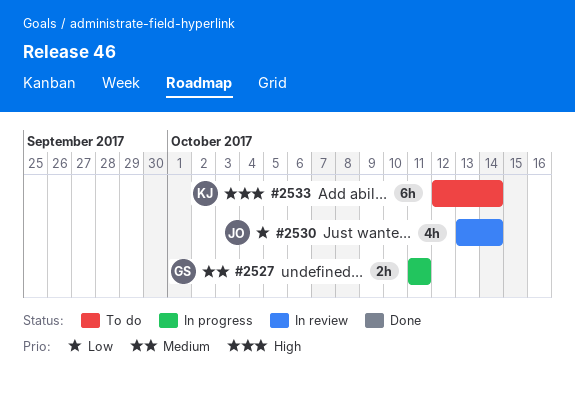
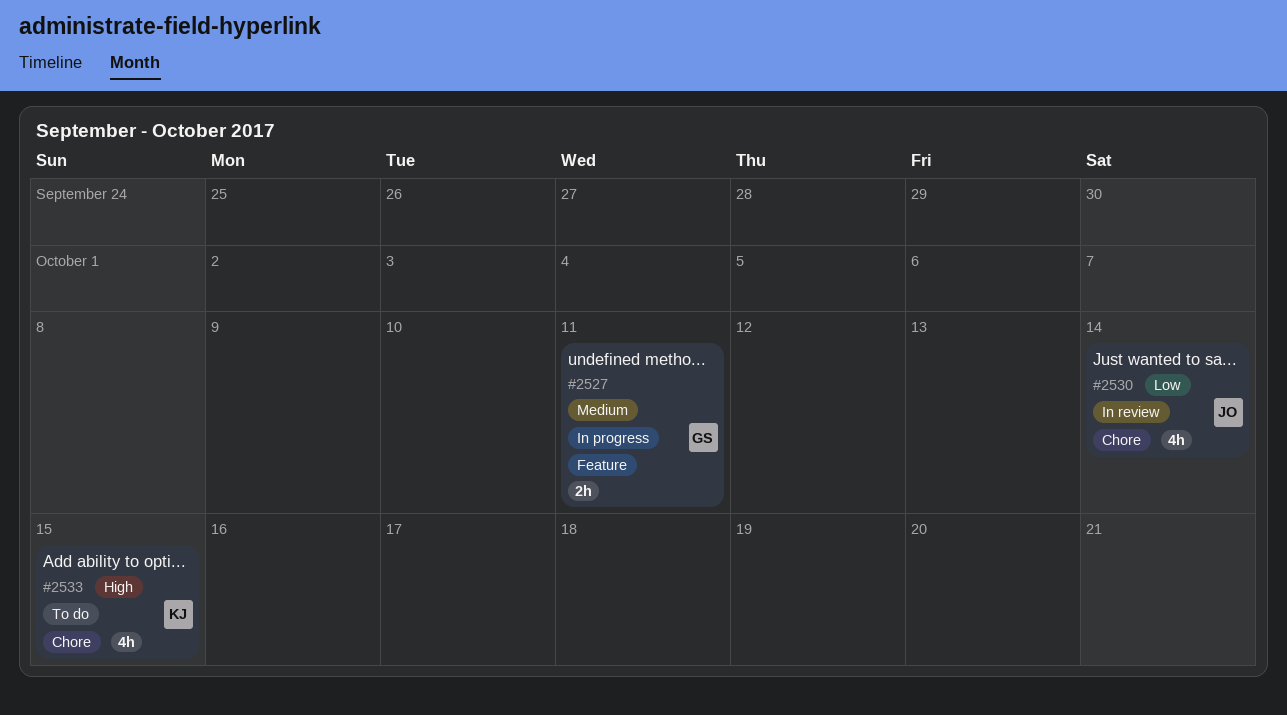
#2533, estimate: 6h -> 4h
#2533, due: Oct 14 -> Oct 15

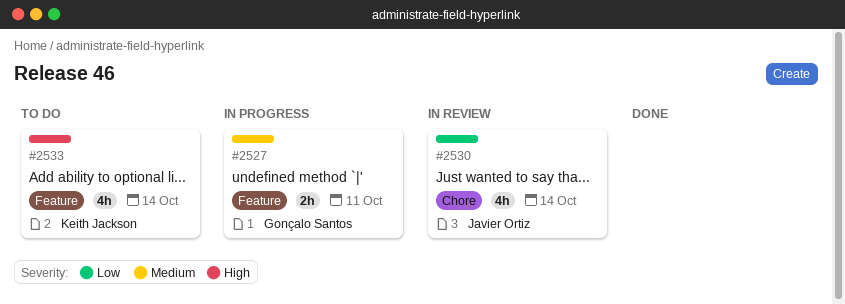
#2533, label: Chore -> Feature
#2533, due: Oct 15 -> Oct 14

